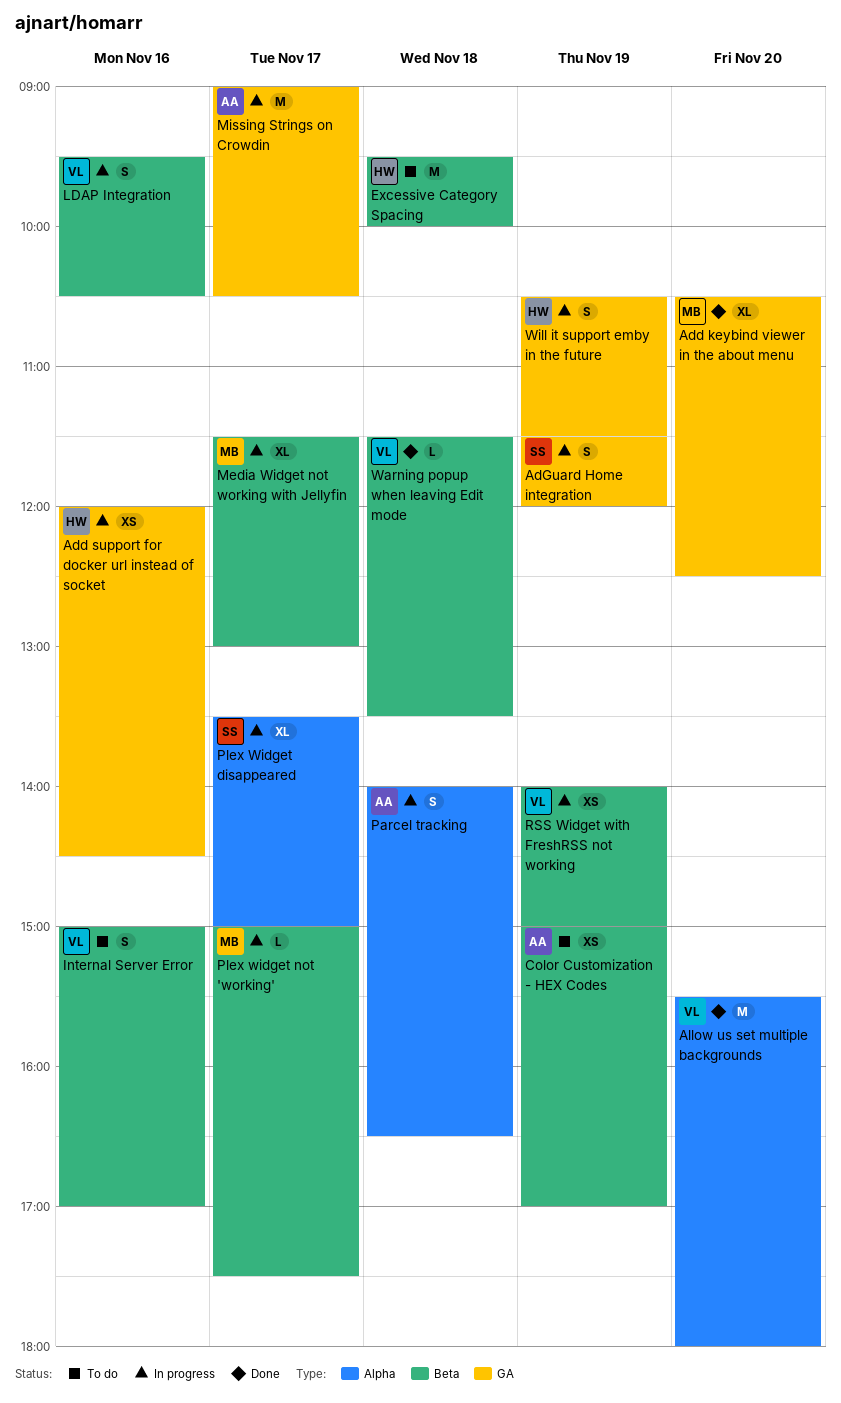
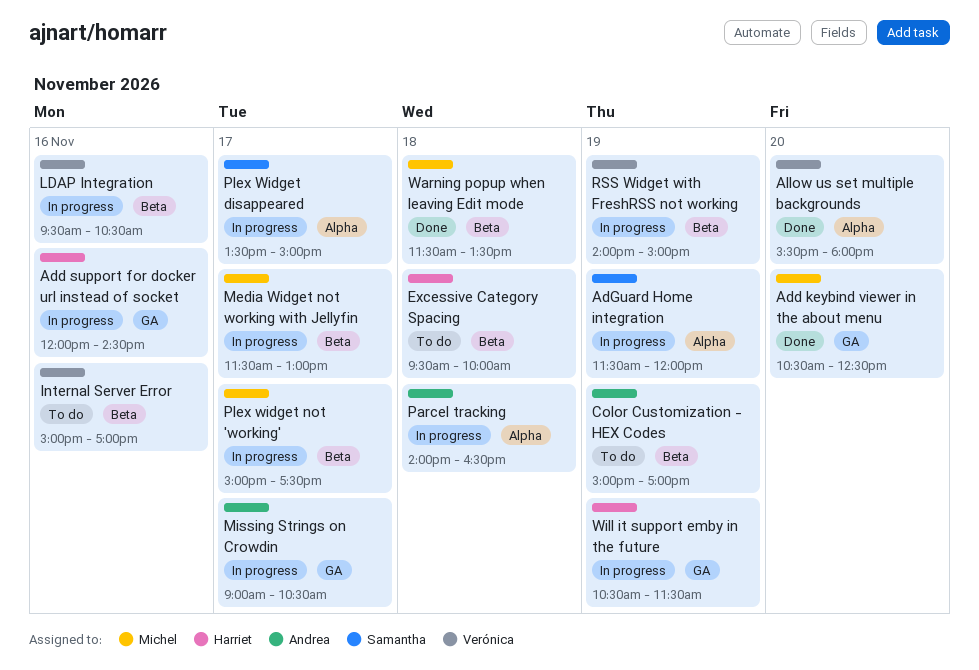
AdGuard Home integration, label: GA -> Alpha
Warning popup when leaving Edit mode, owner: Verónica -> Michel

